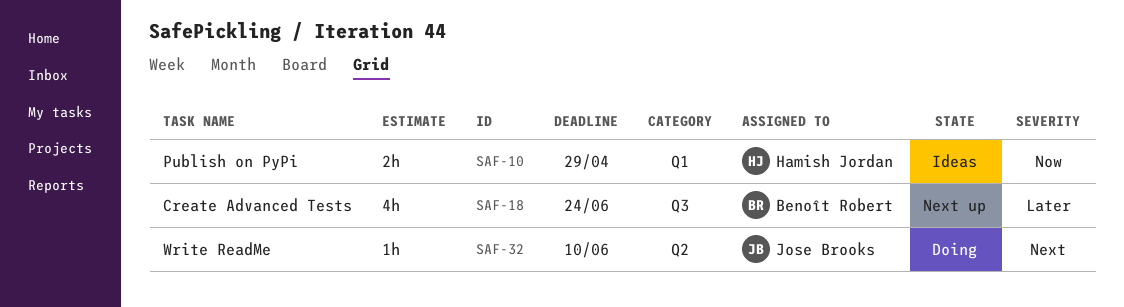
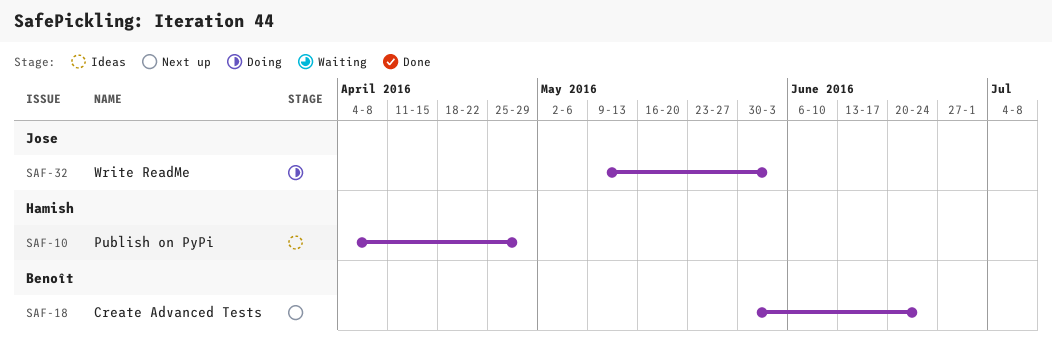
SAF-32, due: Jun 10 -> Jun 3

